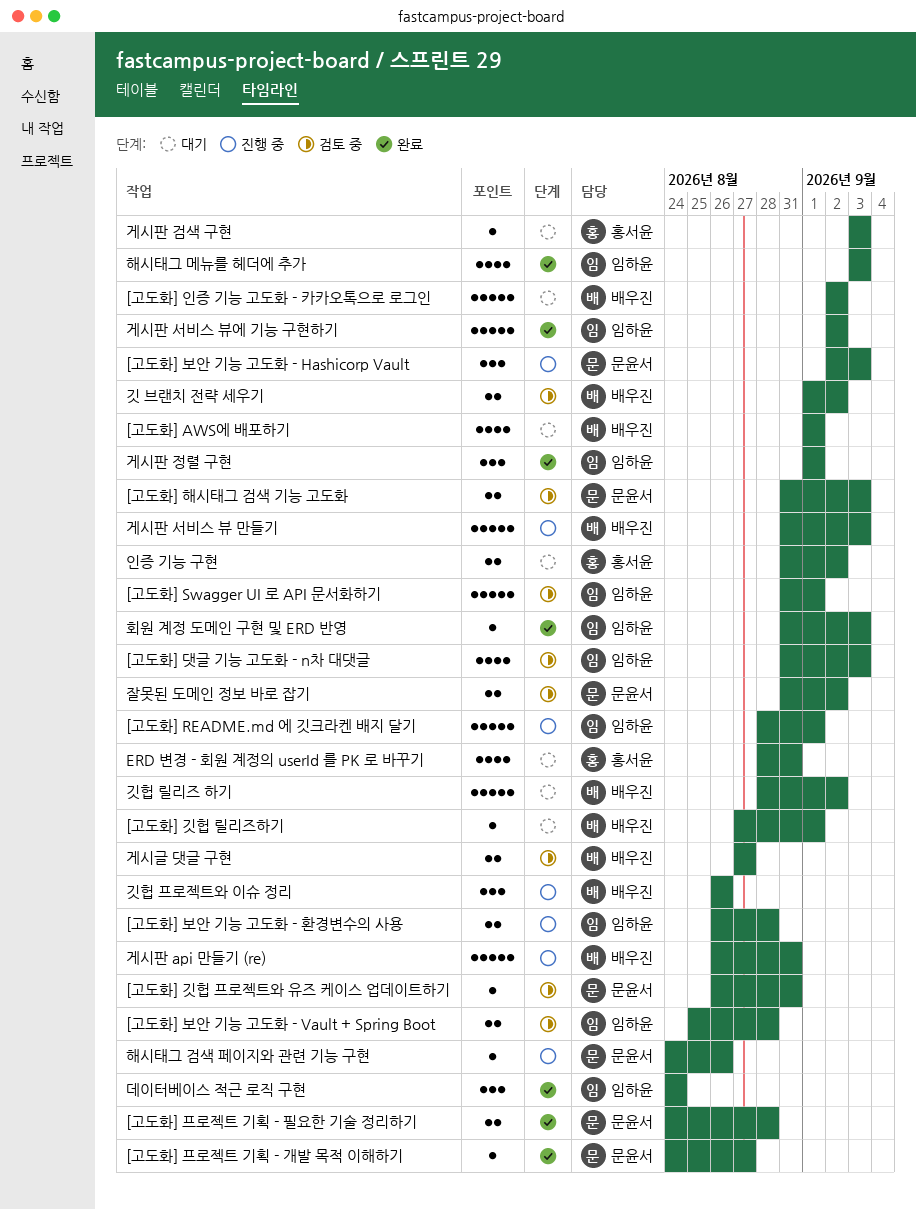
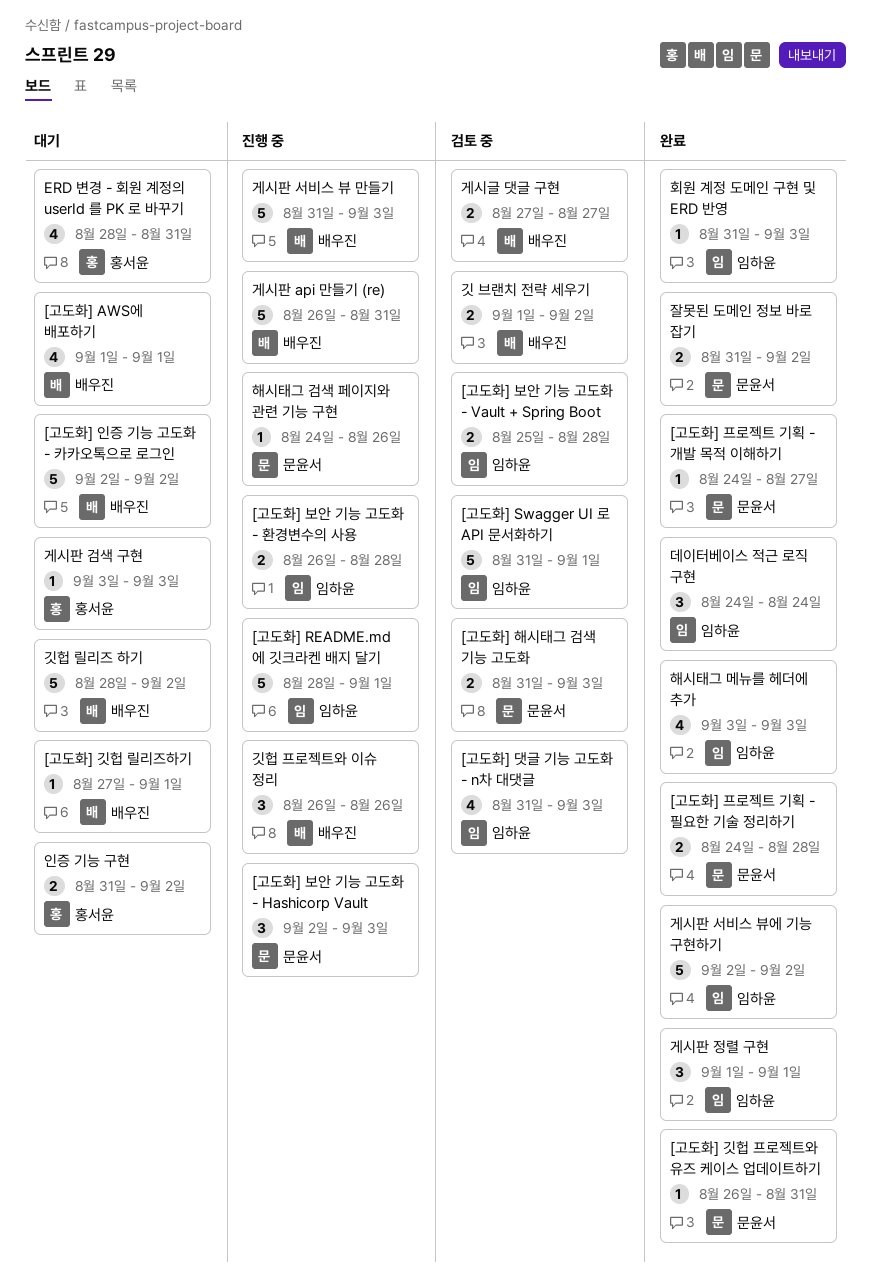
[고도화] 깃헙 프로젝트와 유즈 케이스 업데이트하기, status: 검토 중 -> 완료
잘못된 도메인 정보 바로 잡기, status: 검토 중 -> 완료

